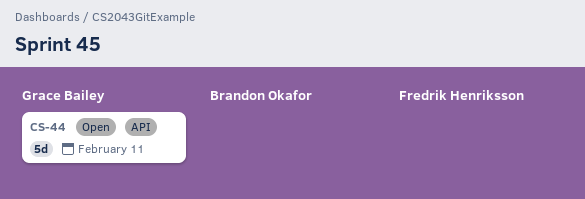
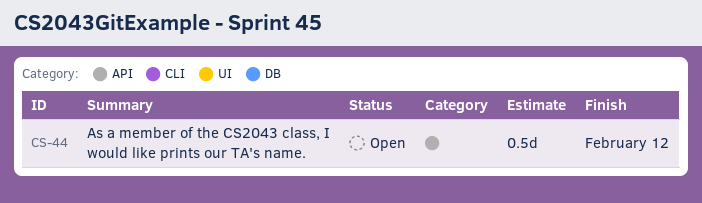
CS-44, estimate: 5d -> 0.5d
CS-44, due: Feb 11 -> Feb 12

